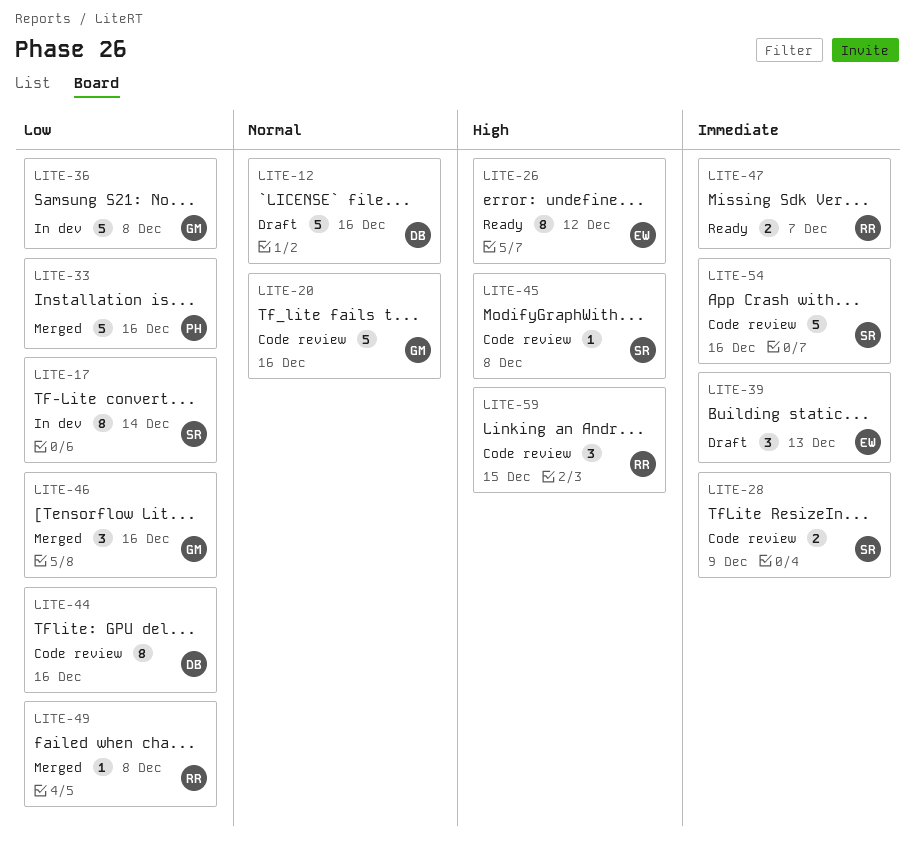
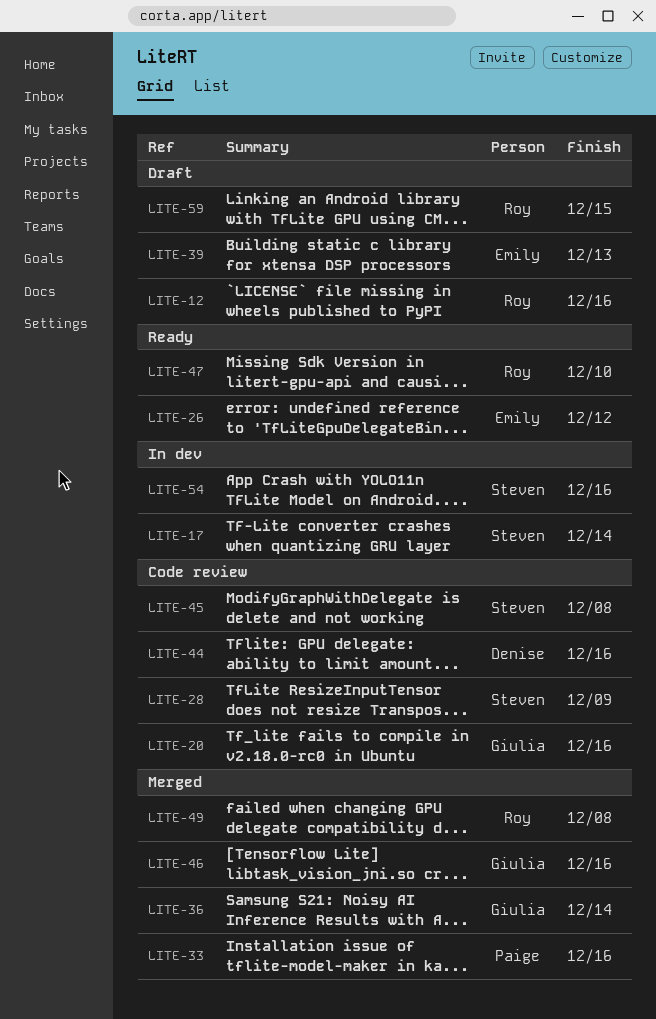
LITE-12, owner: Denise -> Roy
LITE-36, status: In dev -> Merged
LITE-36, due: Dec 8 -> Dec 14
LITE-47, due: Dec 7 -> Dec 10
LITE-54, status: Code review -> In dev
LITE-59, status: Code review -> Draft

